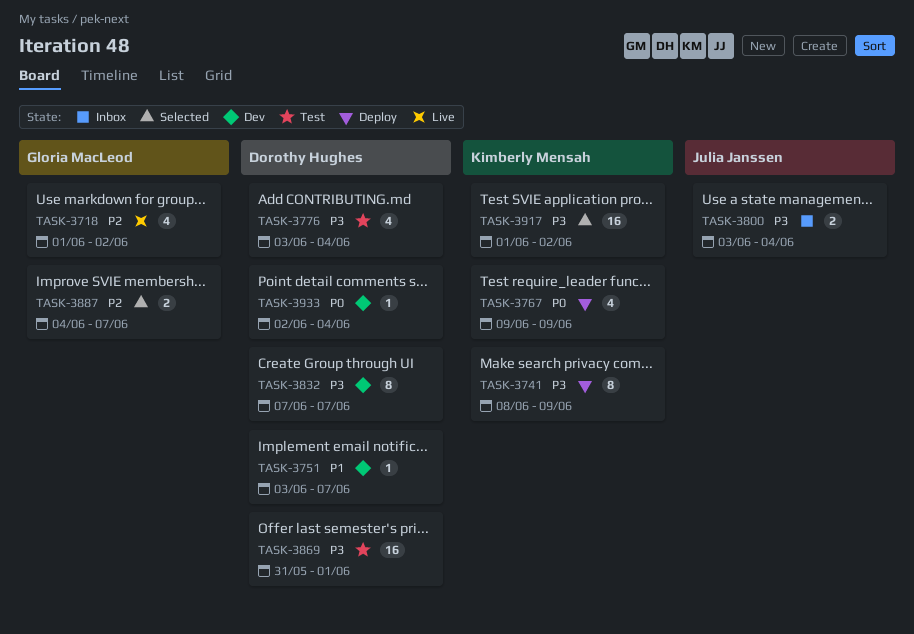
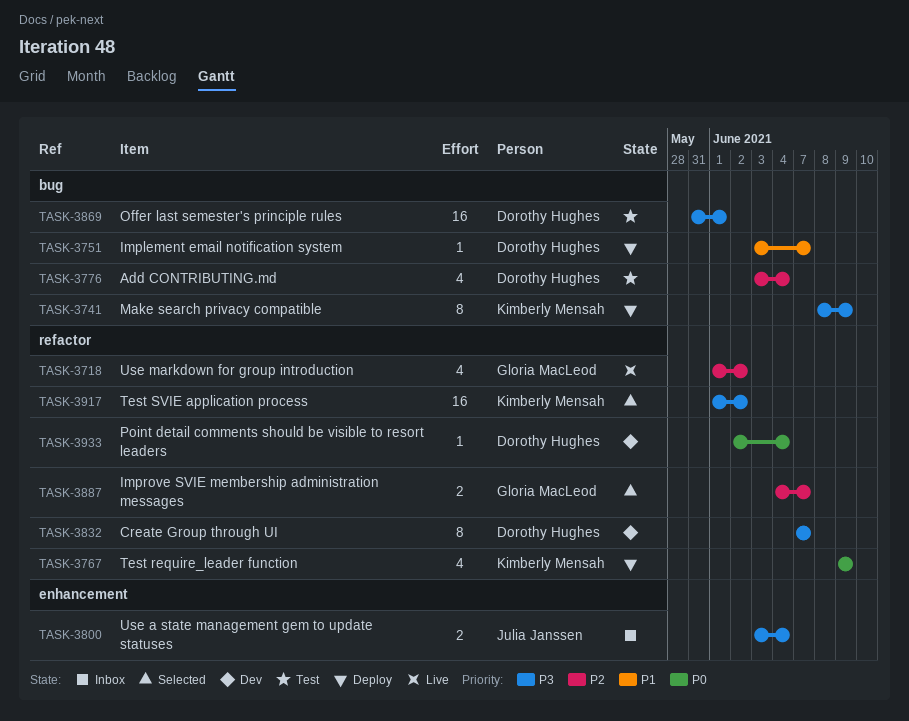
TASK-3751, status: Dev -> Deploy
TASK-3776, priority: P3 -> P2

